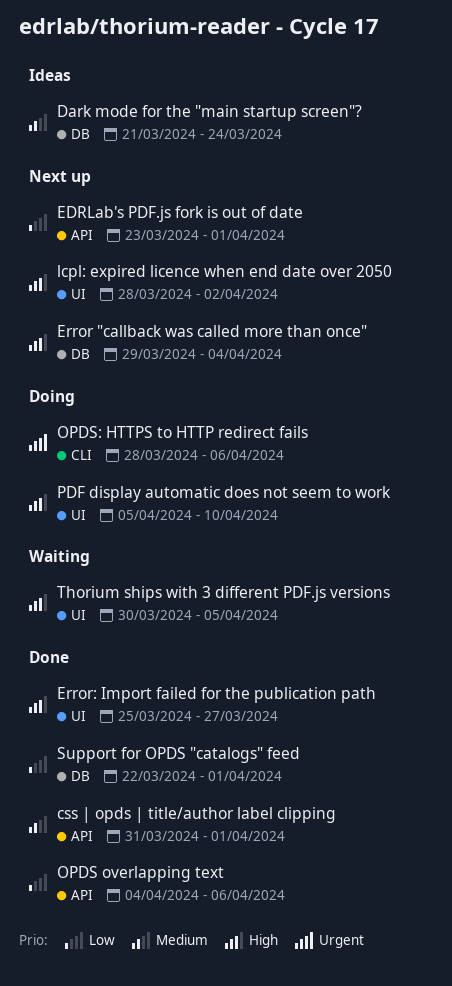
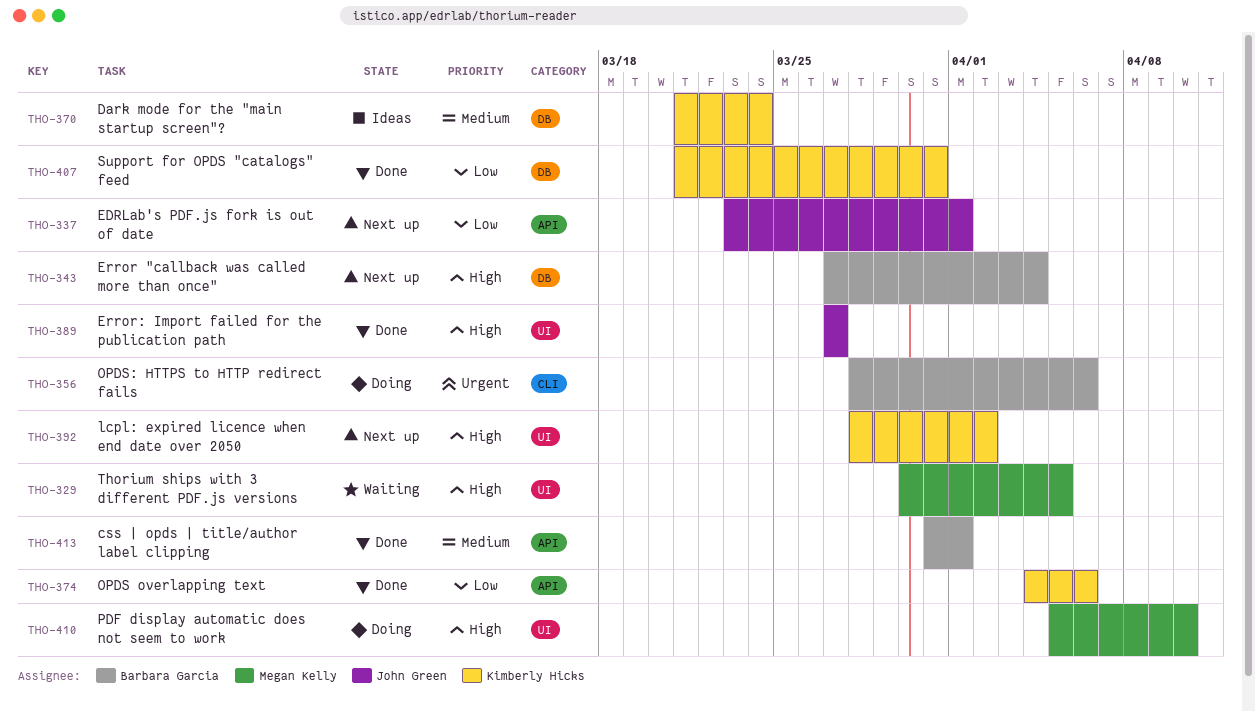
Error "callback was called more than once", start: Mar 29 -> Mar 27
Error: Import failed for the publication path, start: Mar 25 -> Mar 27
Support for OPDS "catalogs" feed, start: Mar 22 -> Mar 21
Support for OPDS "catalogs" feed, due: Apr 1 -> Mar 31

